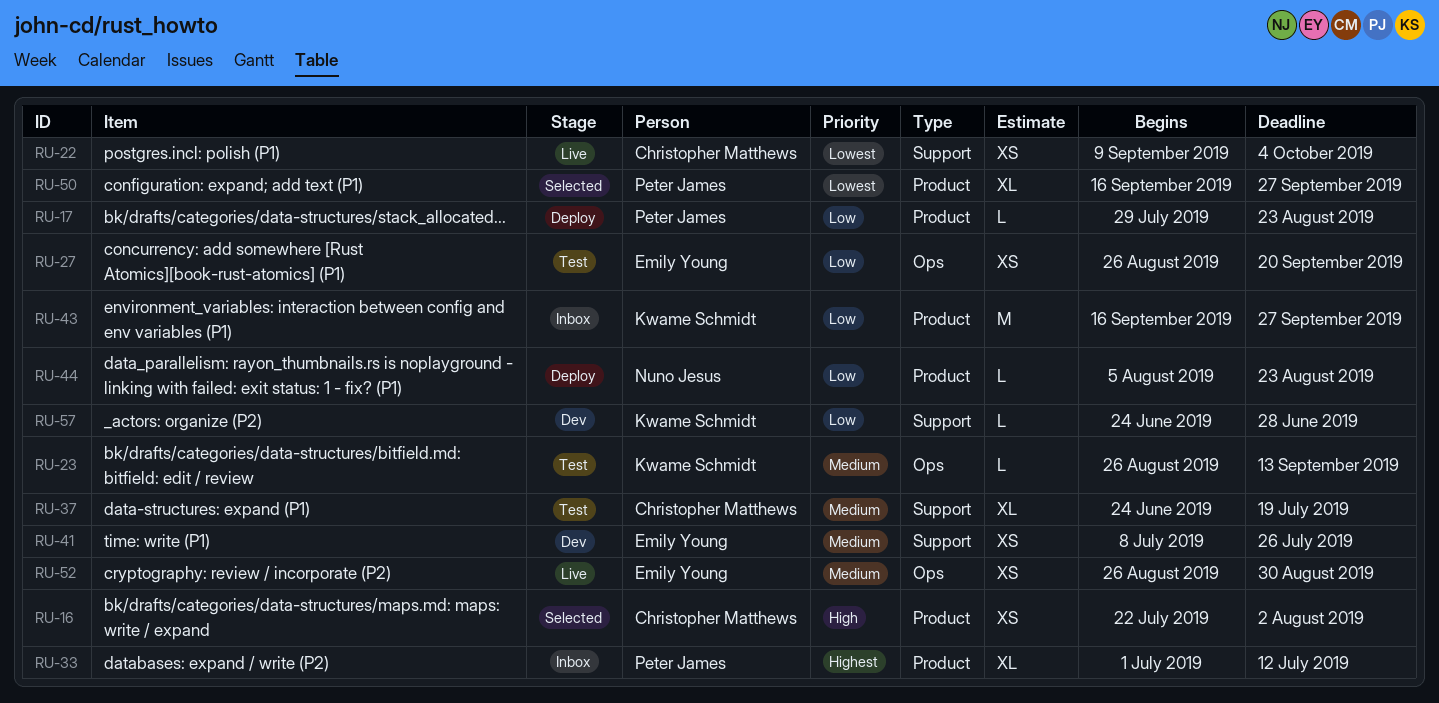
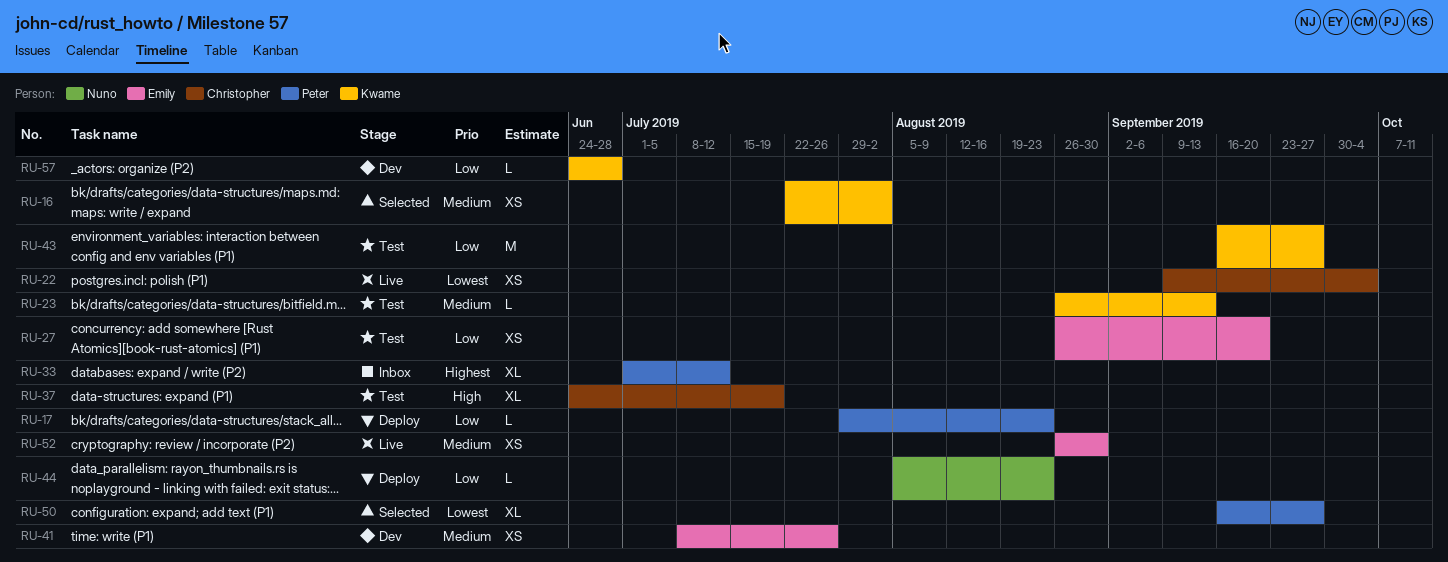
RU-16, owner: Christopher Matthews -> Kwame Schmidt
RU-16, priority: High -> Medium
RU-37, priority: Medium -> High
RU-43, status: Inbox -> Test

